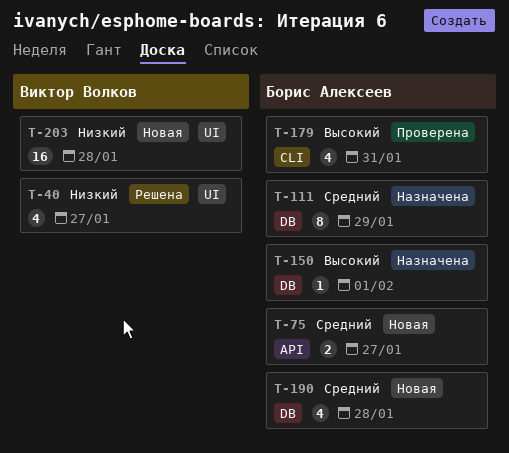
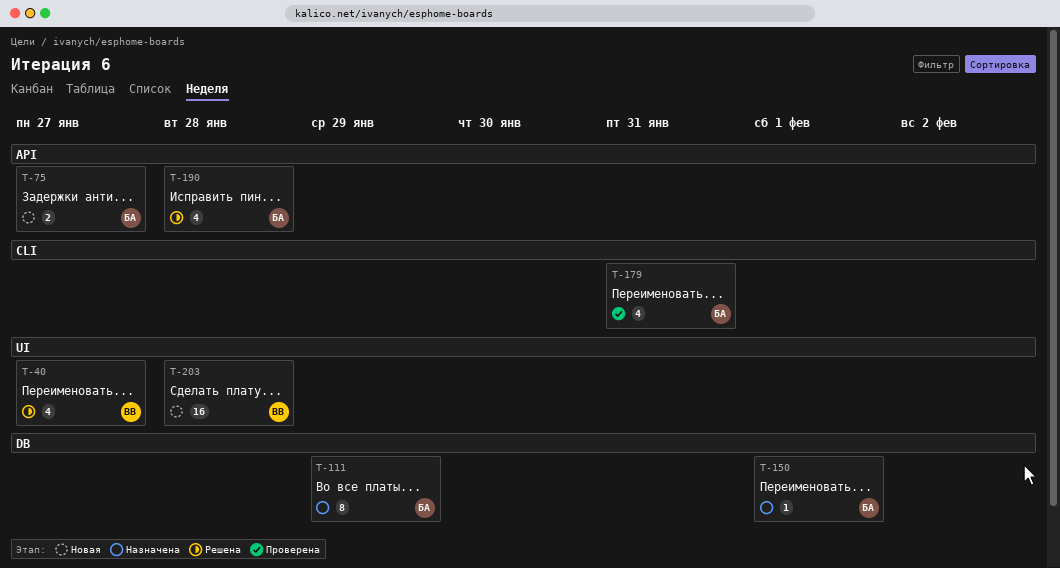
T-190, status: Новая -> Решена
T-190, label: DB -> API

